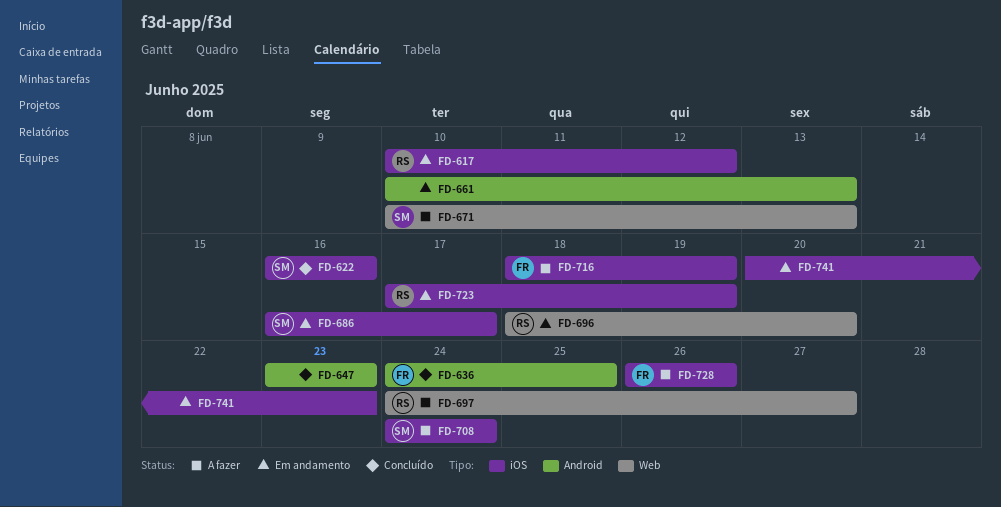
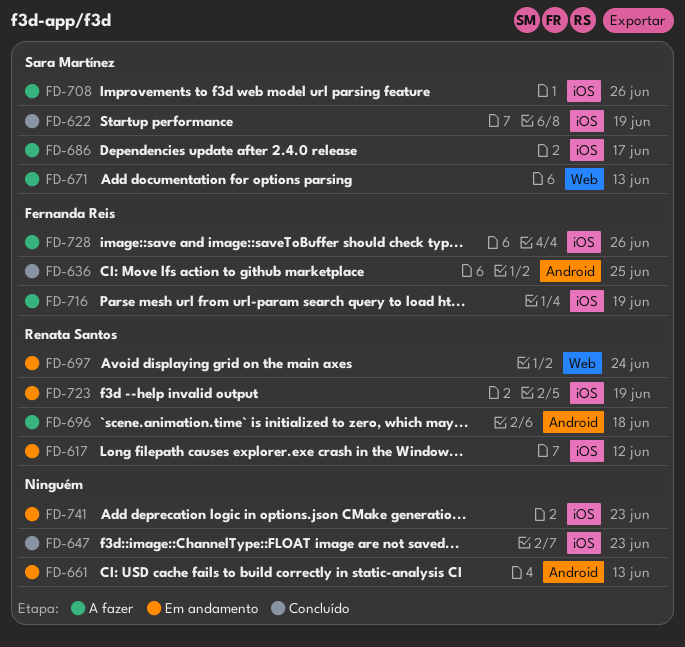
FD-622, due: Jun 16 -> Jun 19
FD-647, label: Android -> iOS
FD-686, status: Em andamento -> A fazer
FD-696, status: Em andamento -> A fazer
FD-696, label: Web -> Android
FD-696, due: Jun 20 -> Jun 18
FD-697, status: A fazer -> Em andamento
FD-697, due: Jun 27 -> Jun 24
FD-708, due: Jun 24 -> Jun 26

